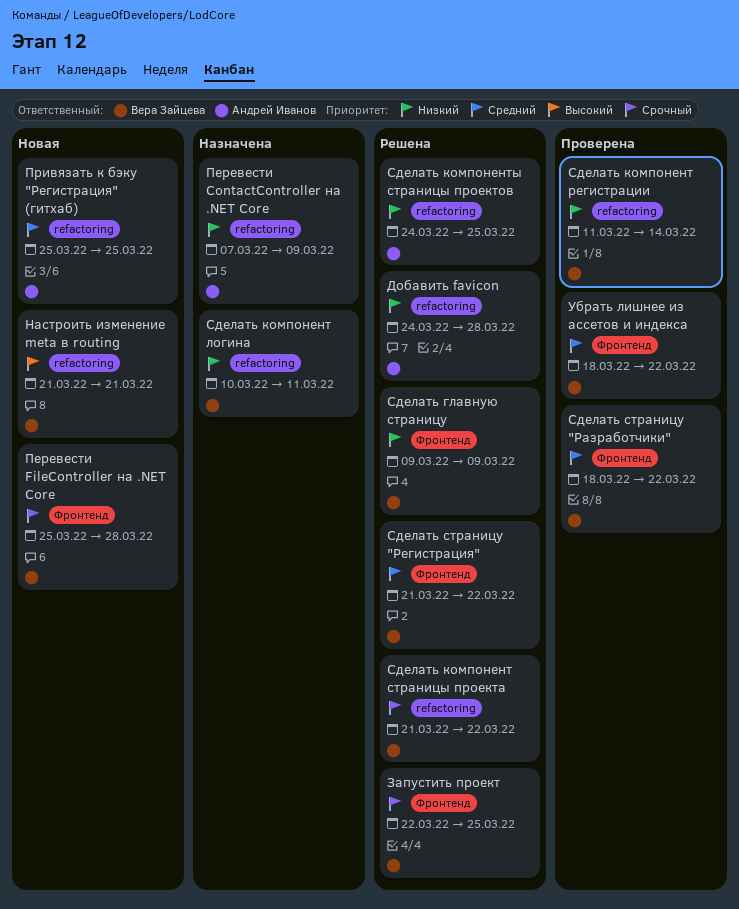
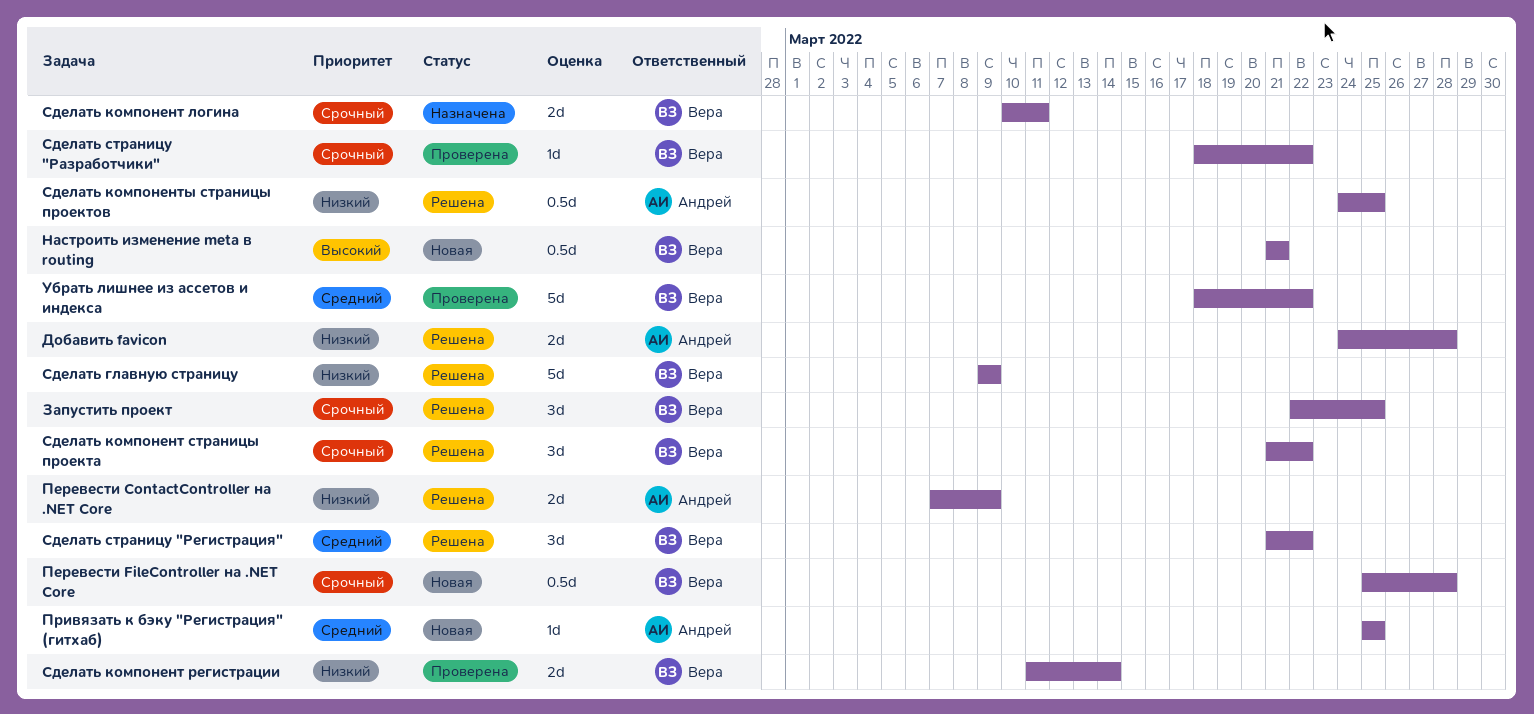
Перевести ContactController на .NET Core, status: Назначена -> Решена
Сделать компонент логина, priority: Низкий -> Срочный
Сделать страницу "Разработчики", priority: Средний -> Срочный

